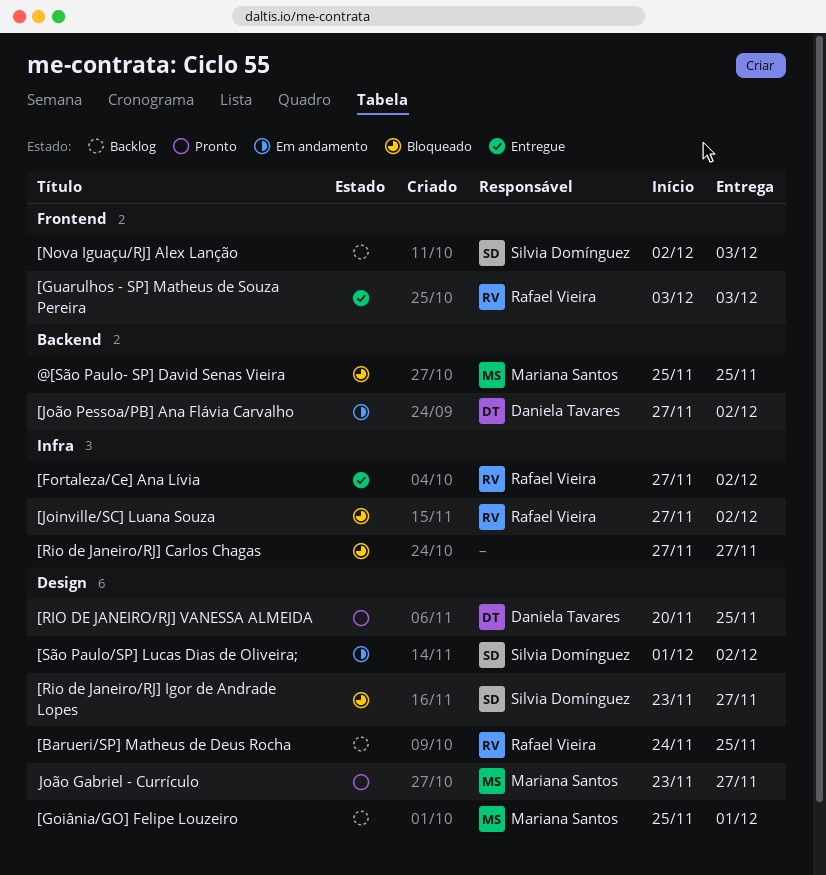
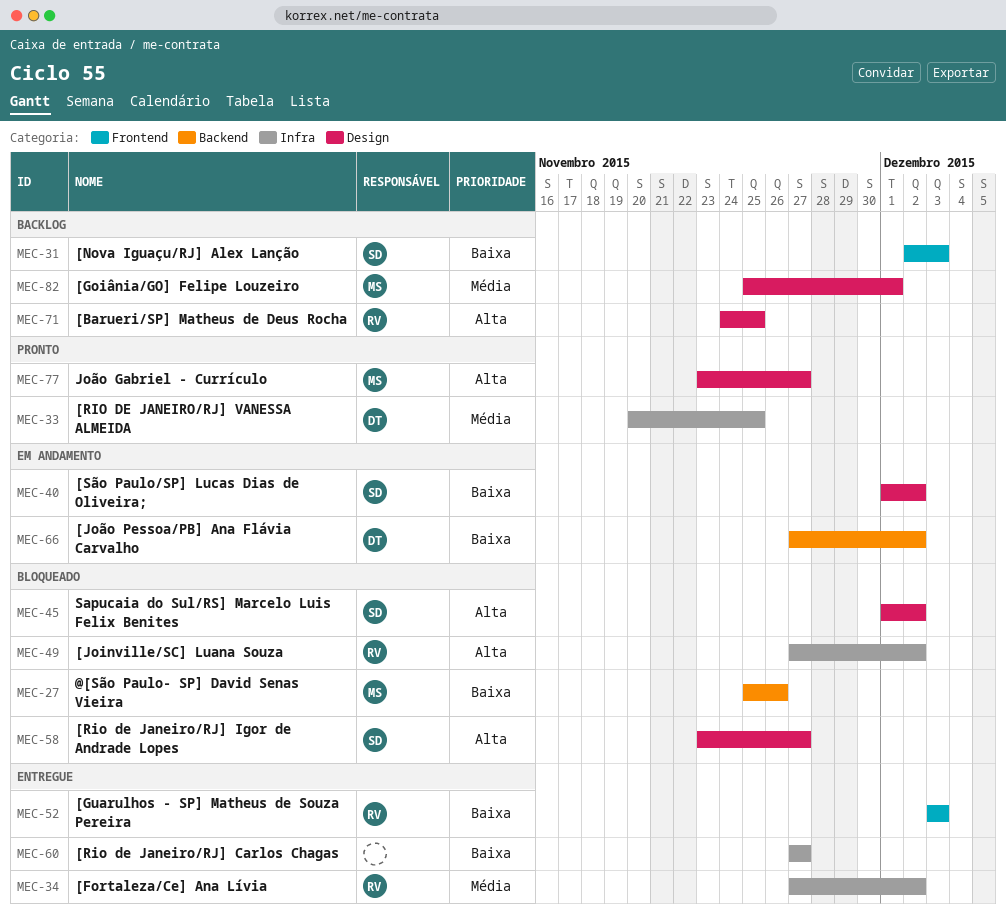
@[São Paulo- SP] David Senas Vieira, due: Nov 25 -> Nov 26
[Rio de Janeiro/RJ] Carlos Chagas, status: Bloqueado -> Entregue
[RIO DE JANEIRO/RJ] VANESSA ALMEIDA, label: Design -> Infra
Sapucaia do Sul/RS] Marcelo Luis Felix Benites: none -> present

